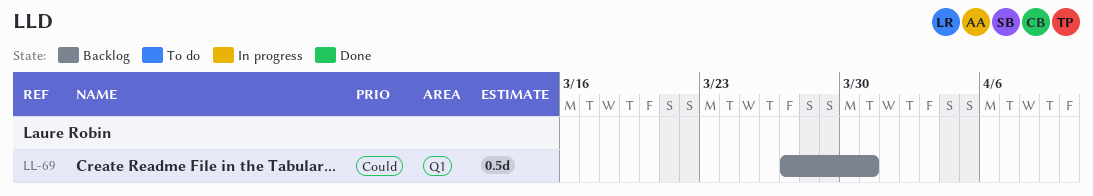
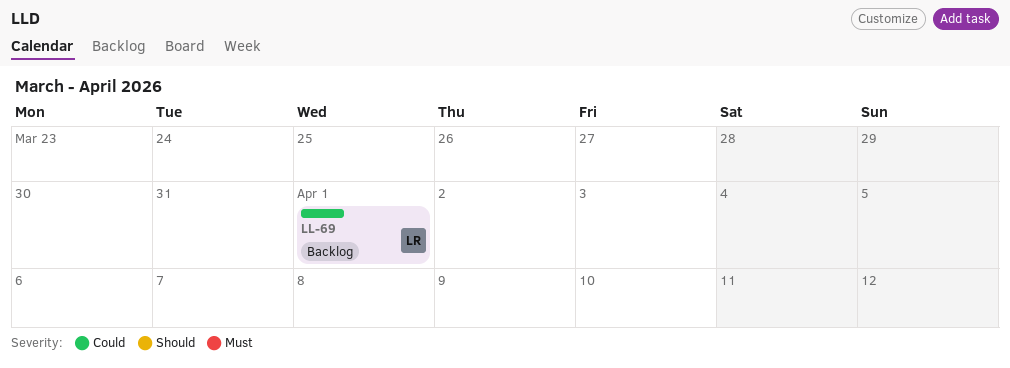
LL-69, due: Mar 31 -> Apr 1

